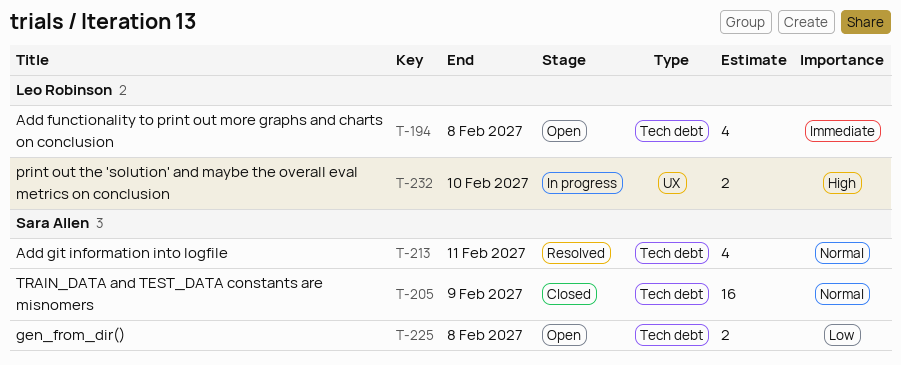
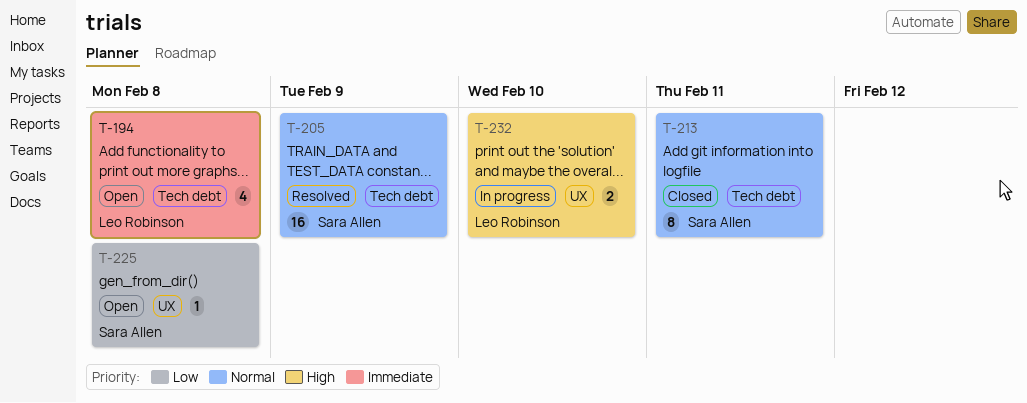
T-205, status: Closed -> Resolved
T-213, status: Resolved -> Closed
T-213, estimate: 4 -> 8
T-225, label: Tech debt -> UX
T-225, estimate: 2 -> 1

